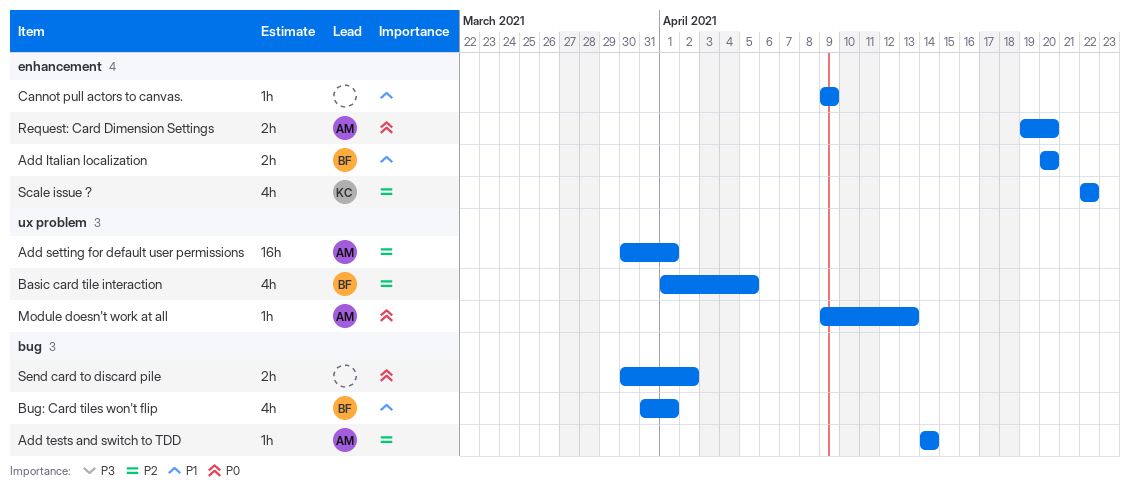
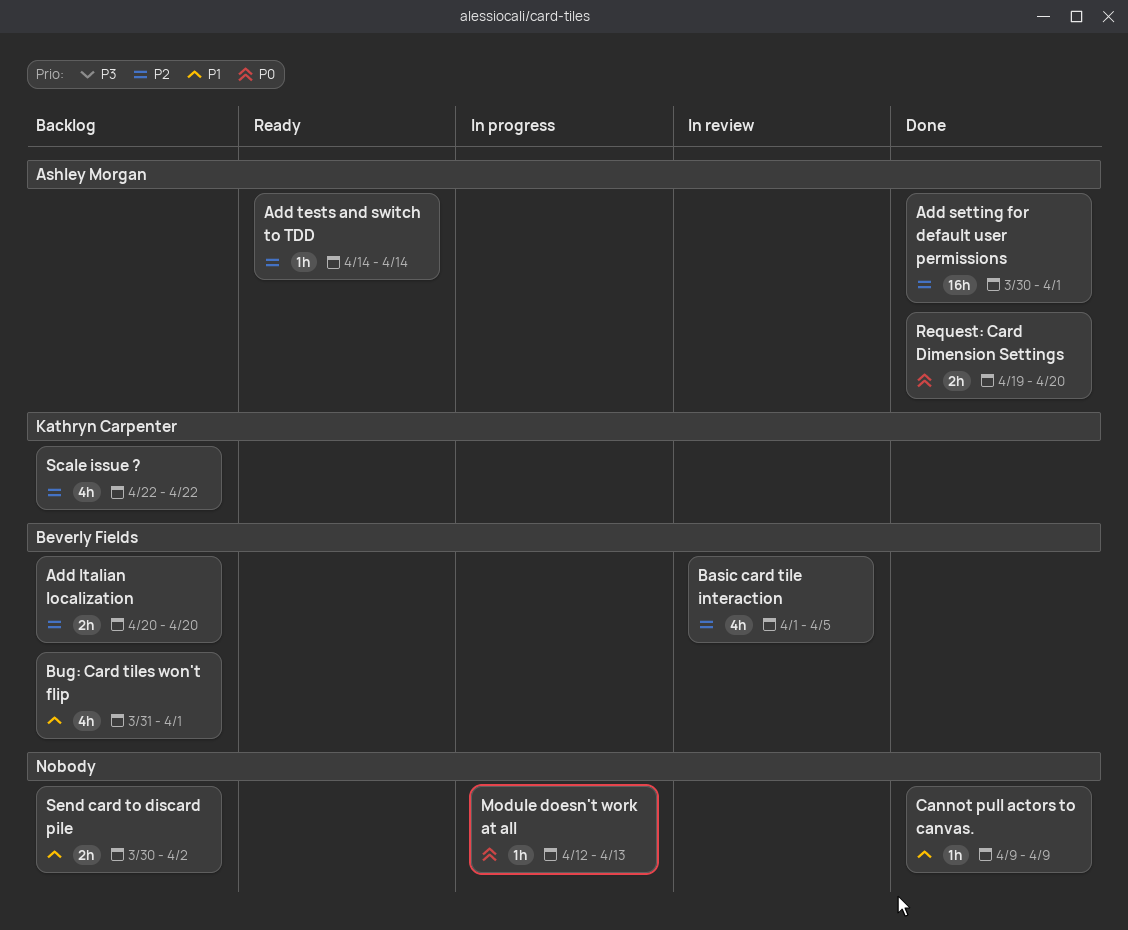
Add Italian localization, priority: P1 -> P2
Module doesn't work at all, owner: Ashley Morgan -> none
Module doesn't work at all, start: Apr 9 -> Apr 12
Send card to discard pile, priority: P0 -> P1

